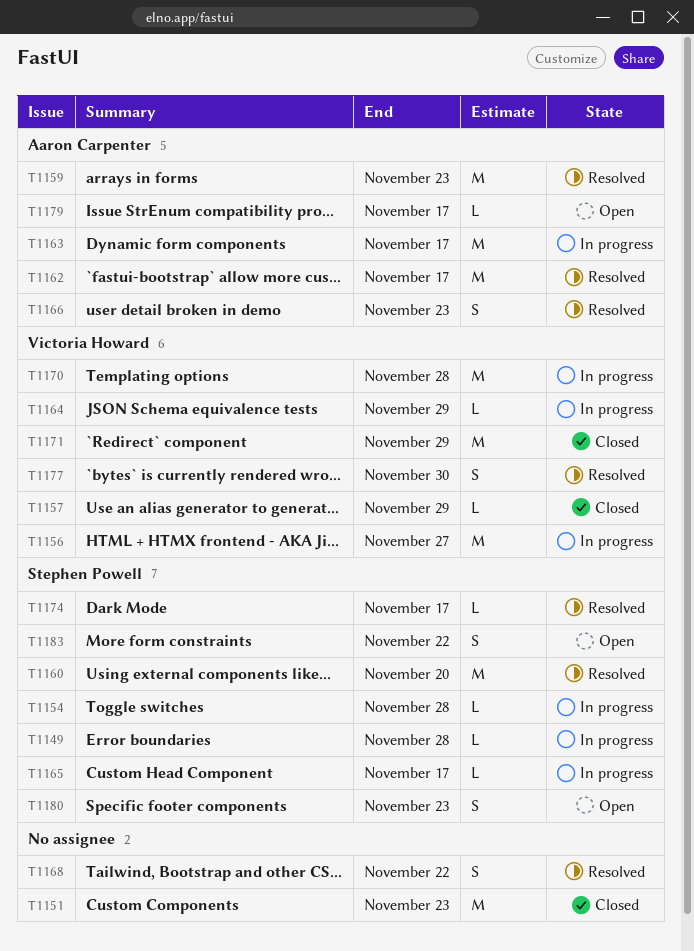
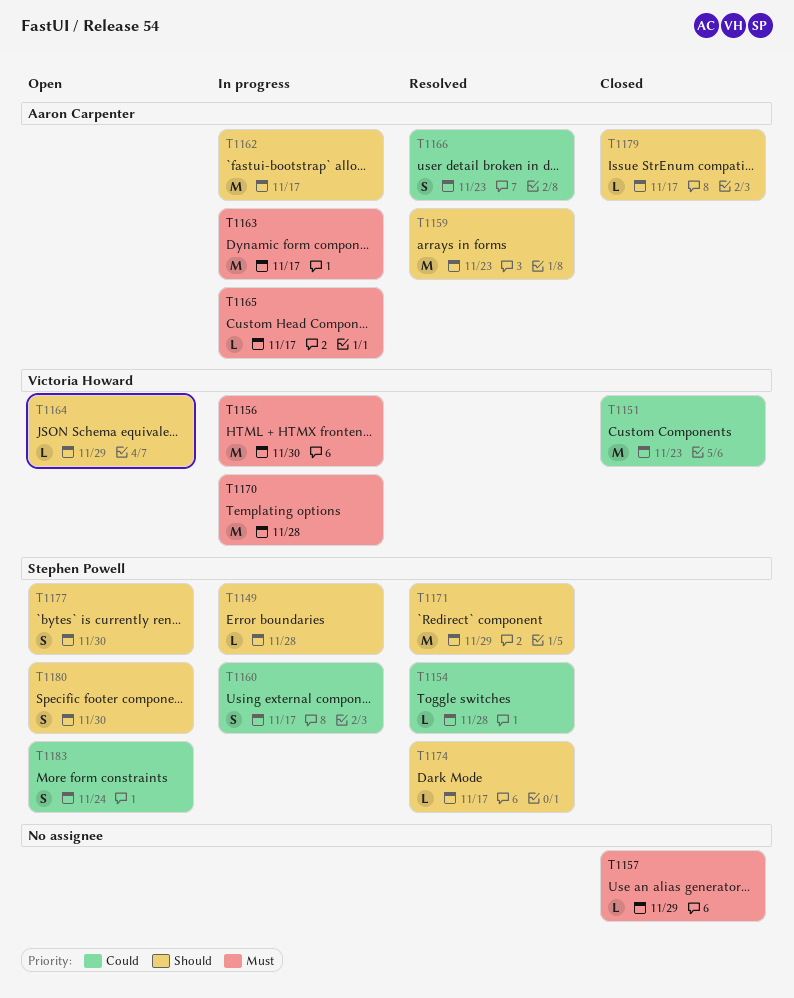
T1151, owner: none -> Victoria Howard
T1154, status: In progress -> Resolved
T1156, due: Nov 27 -> Nov 30
T1157, owner: Victoria Howard -> none
T1160, status: Resolved -> In progress
T1160, estimate: M -> S
T1160, due: Nov 20 -> Nov 17
T1162, status: Resolved -> In progress
T1164, status: In progress -> Open
T1165, owner: Stephen Powell -> Aaron Carpenter
T1168: present -> none
T1171, status: Closed -> Resolved
T1171, owner: Victoria Howard -> Stephen Powell
T1177, status: Resolved -> Open
T1177, owner: Victoria Howard -> Stephen Powell
T1179, status: Open -> Closed
T1180, due: Nov 23 -> Nov 30
T1183, due: Nov 22 -> Nov 24

